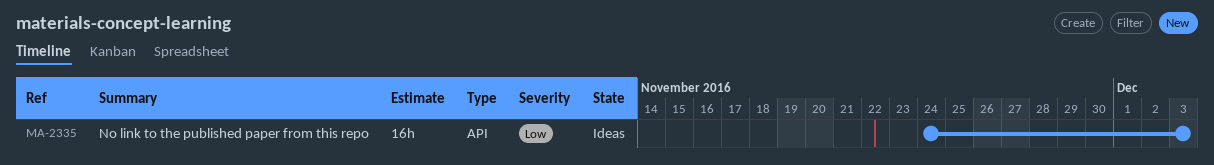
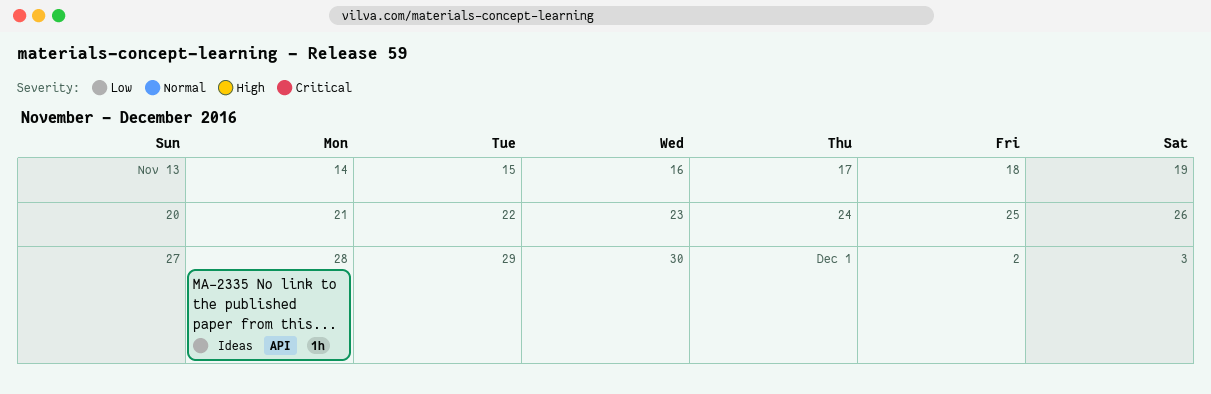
MA-2335, estimate: 16h -> 1h
MA-2335, due: Dec 3 -> Nov 28

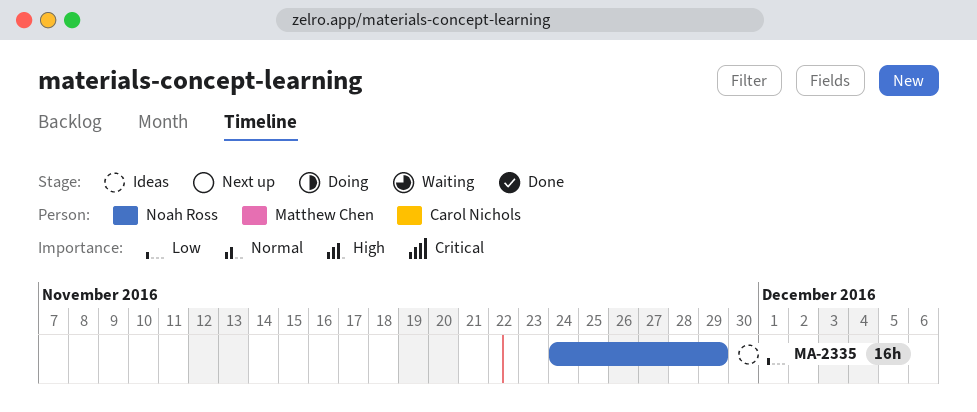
MA-2335, estimate: 1h -> 16h
MA-2335, due: Nov 28 -> Nov 29

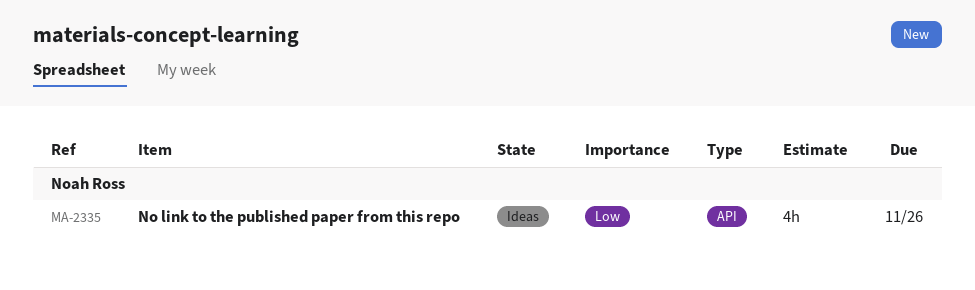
MA-2335, estimate: 16h -> 4h
MA-2335, due: Nov 29 -> Nov 26

